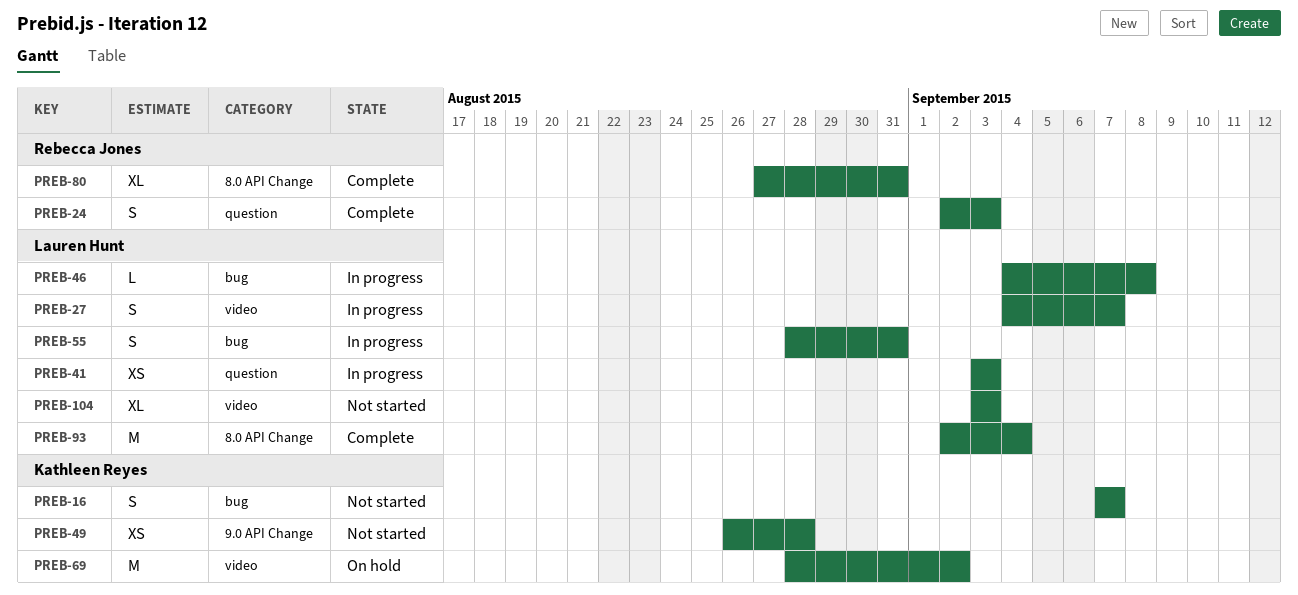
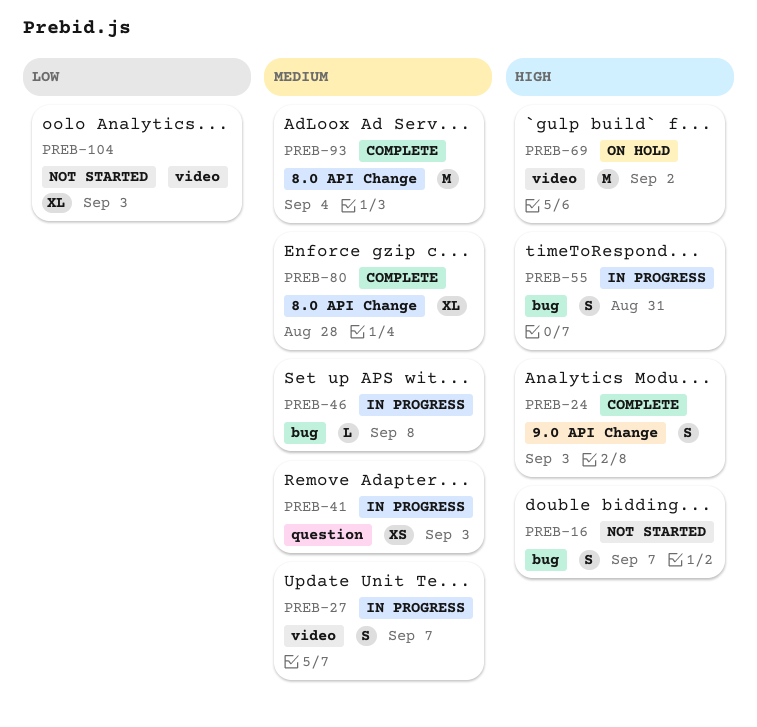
PREB-24, label: question -> 9.0 API Change
PREB-49: present -> none
PREB-80, due: Aug 31 -> Aug 28

